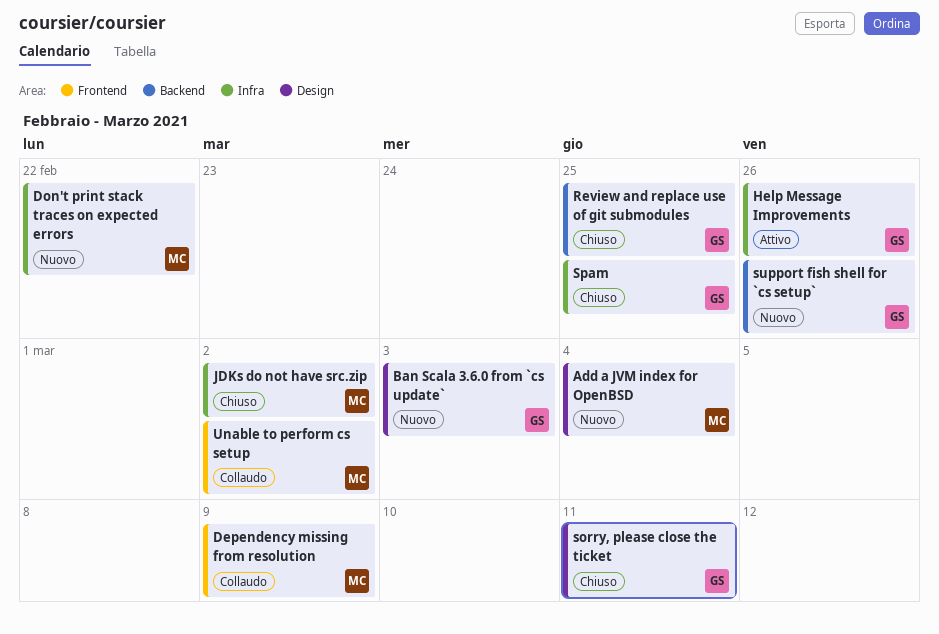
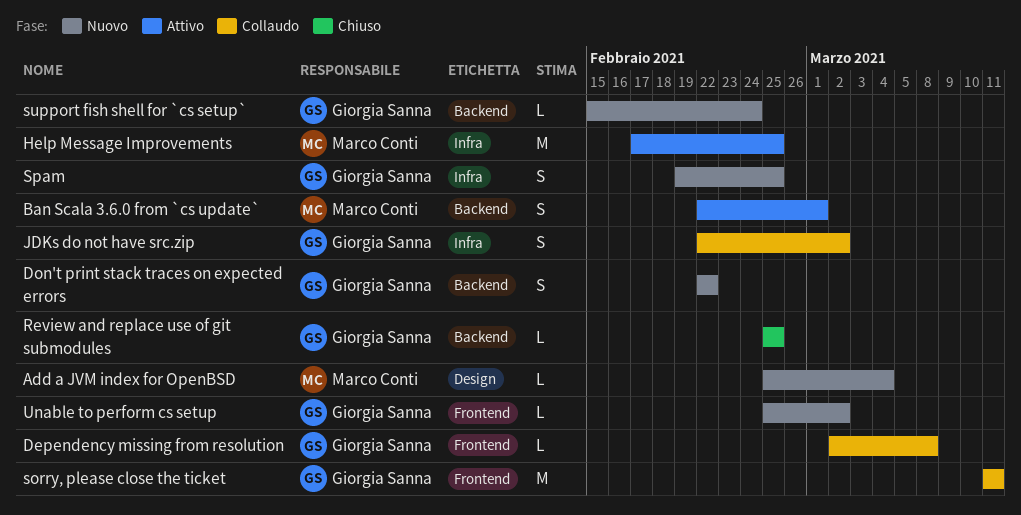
Ban Scala 3.6.0 from `cs update`, status: Nuovo -> Attivo
Ban Scala 3.6.0 from `cs update`, owner: Giorgia Sanna -> Marco Conti
Ban Scala 3.6.0 from `cs update`, label: Design -> Backend
Ban Scala 3.6.0 from `cs update`, due: Mar 3 -> Mar 1
Dependency missing from resolution, owner: Marco Conti -> Giorgia Sanna
Dependency missing from resolution, due: Mar 9 -> Mar 8
Don't print stack traces on expected errors, owner: Marco Conti -> Giorgia Sanna
Don't print stack traces on expected errors, label: Infra -> Backend
Help Message Improvements, owner: Giorgia Sanna -> Marco Conti
Help Message Improvements, due: Feb 26 -> Feb 25
JDKs do not have src.zip, status: Chiuso -> Collaudo
JDKs do not have src.zip, owner: Marco Conti -> Giorgia Sanna
sorry, please close the ticket, status: Chiuso -> Collaudo
sorry, please close the ticket, label: Design -> Frontend
Spam, status: Chiuso -> Nuovo
support fish shell for `cs setup`, due: Feb 26 -> Feb 24
Unable to perform cs setup, status: Collaudo -> Nuovo
Unable to perform cs setup, owner: Marco Conti -> Giorgia Sanna

